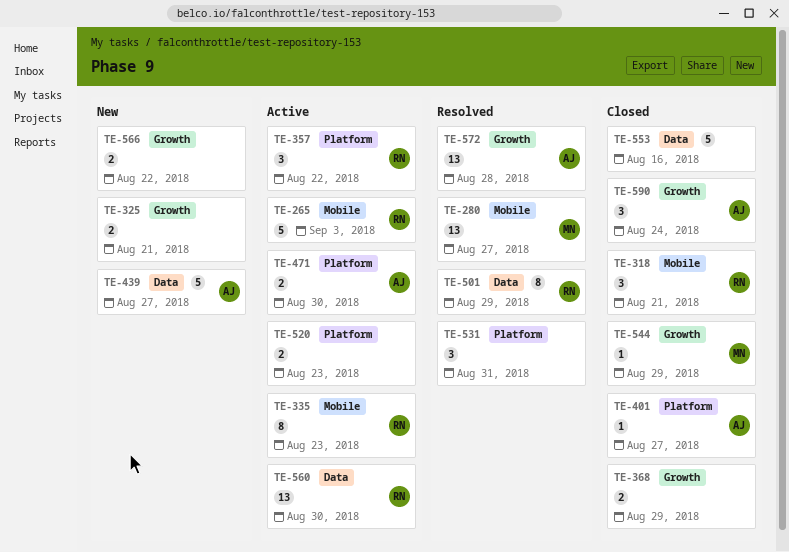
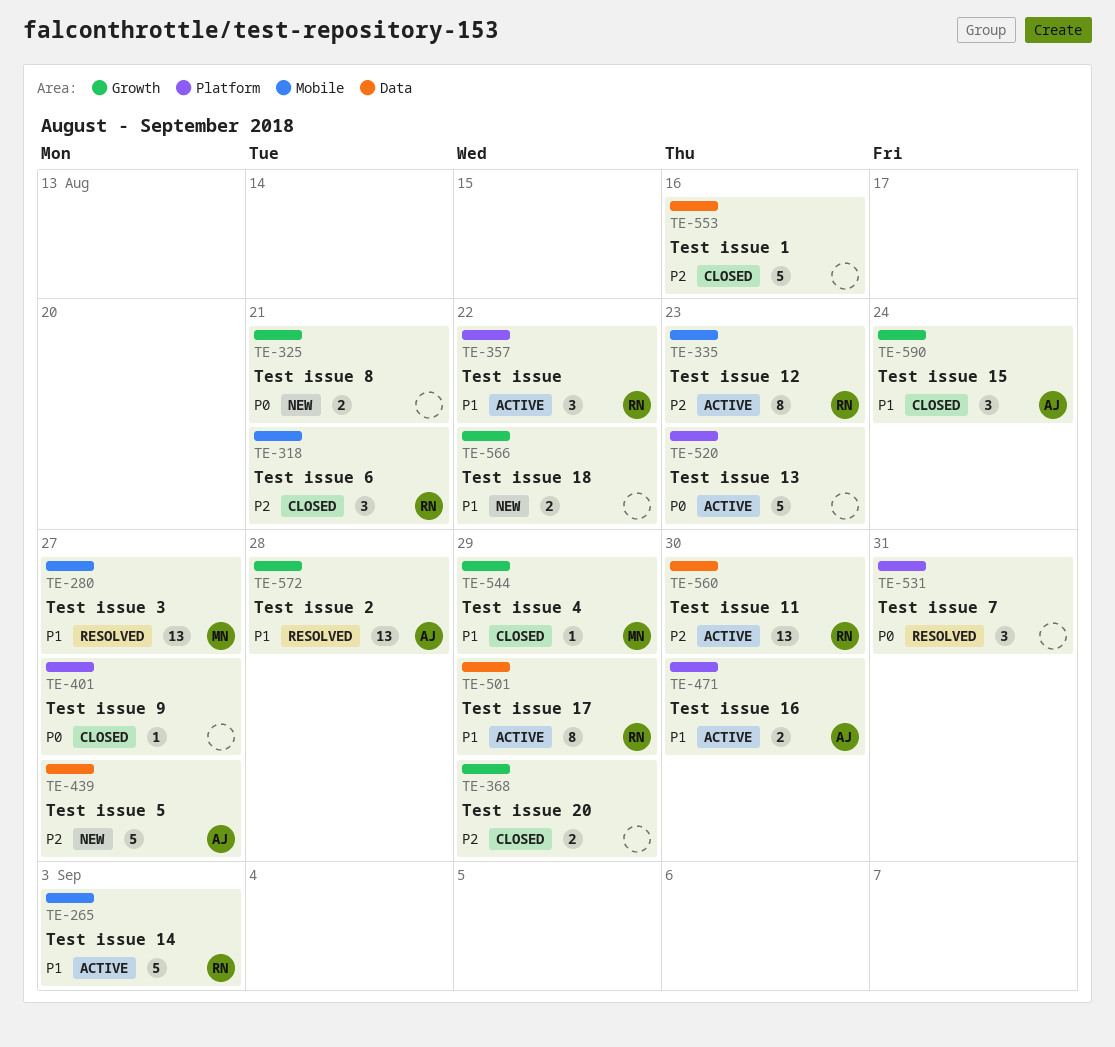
TE-401, owner: AJ -> none
TE-501, status: Resolved -> Active
TE-520, estimate: 2 -> 5

